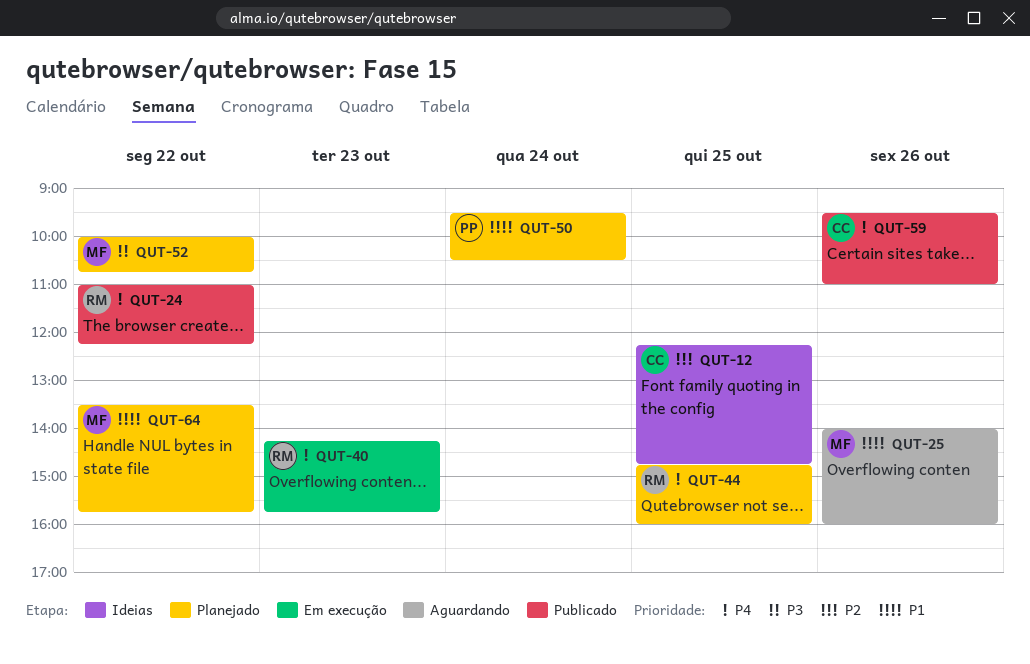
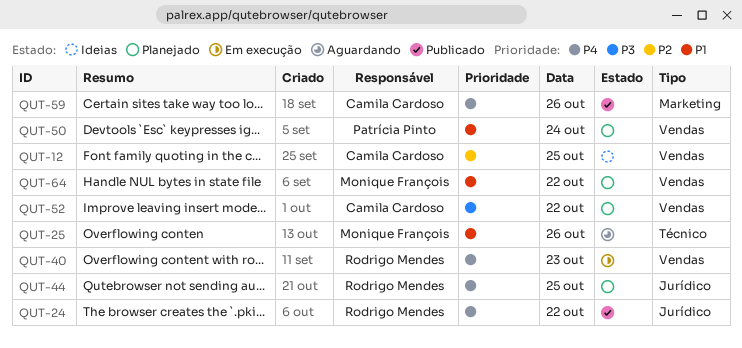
QUT-52, owner: Monique François -> Camila Cardoso

